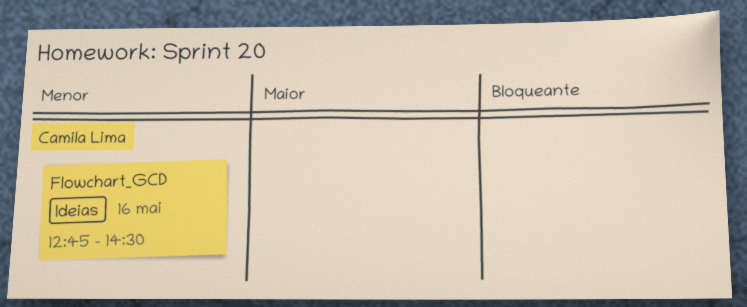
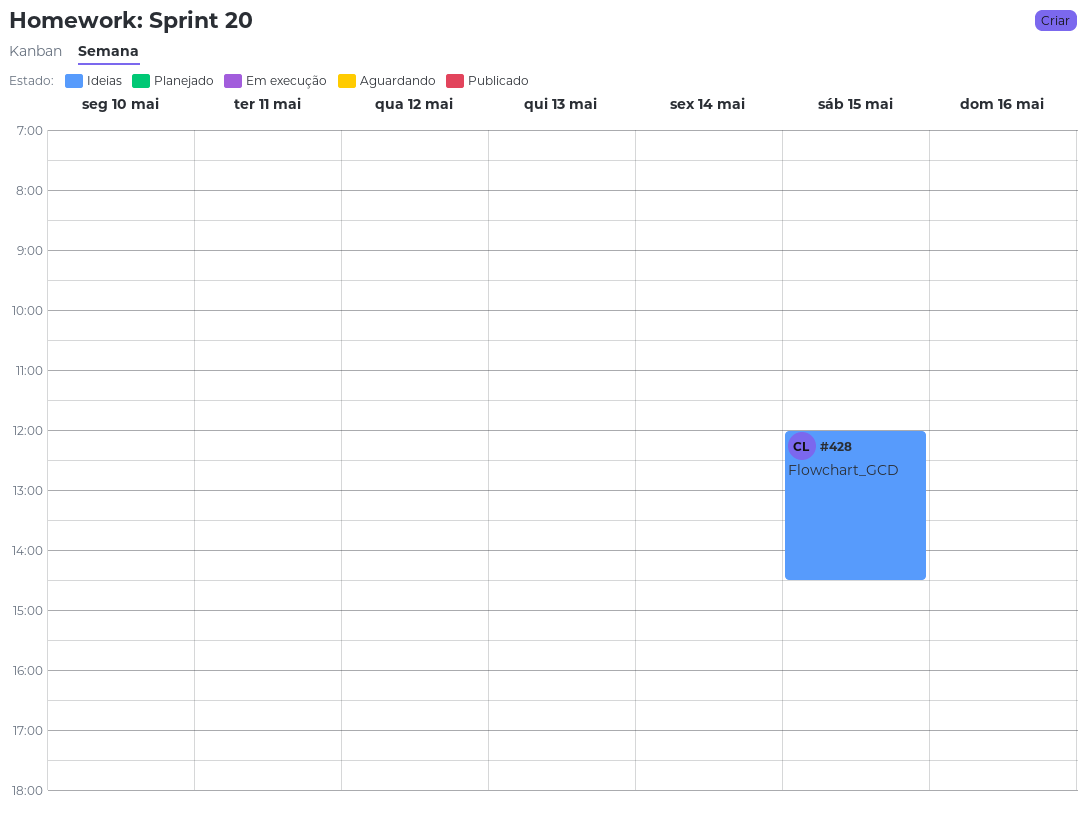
Flowchart_GCD, day: May 16 -> May 15
Flowchart_GCD, begins: 12:45 -> 12:00

